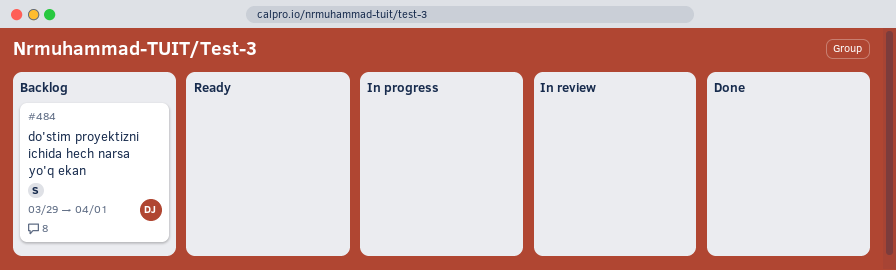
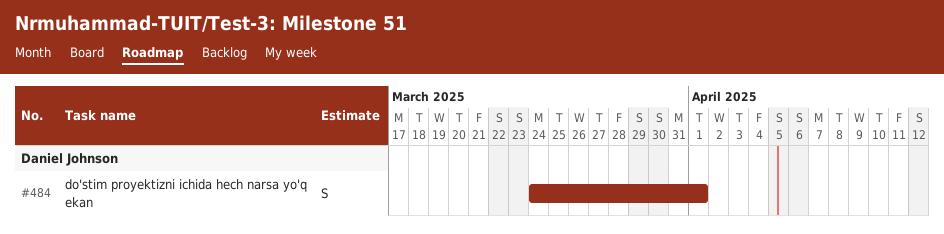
#484, start: Mar 29 -> Mar 24

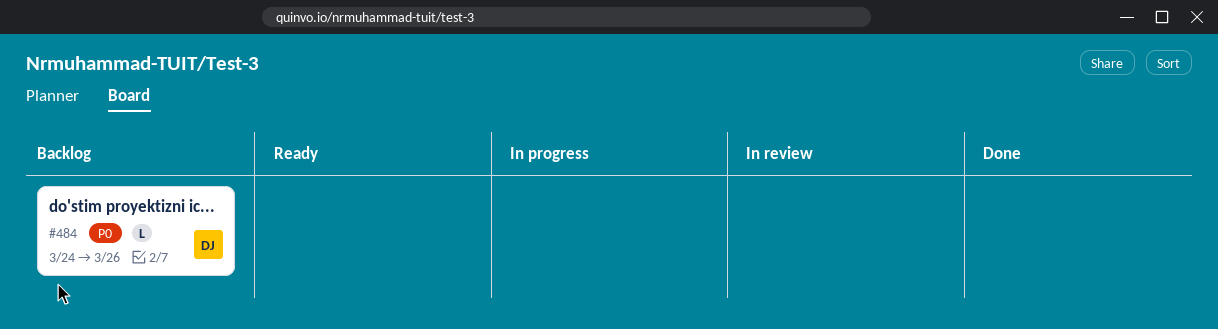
#484, estimate: S -> L
#484, due: Apr 1 -> Mar 26

